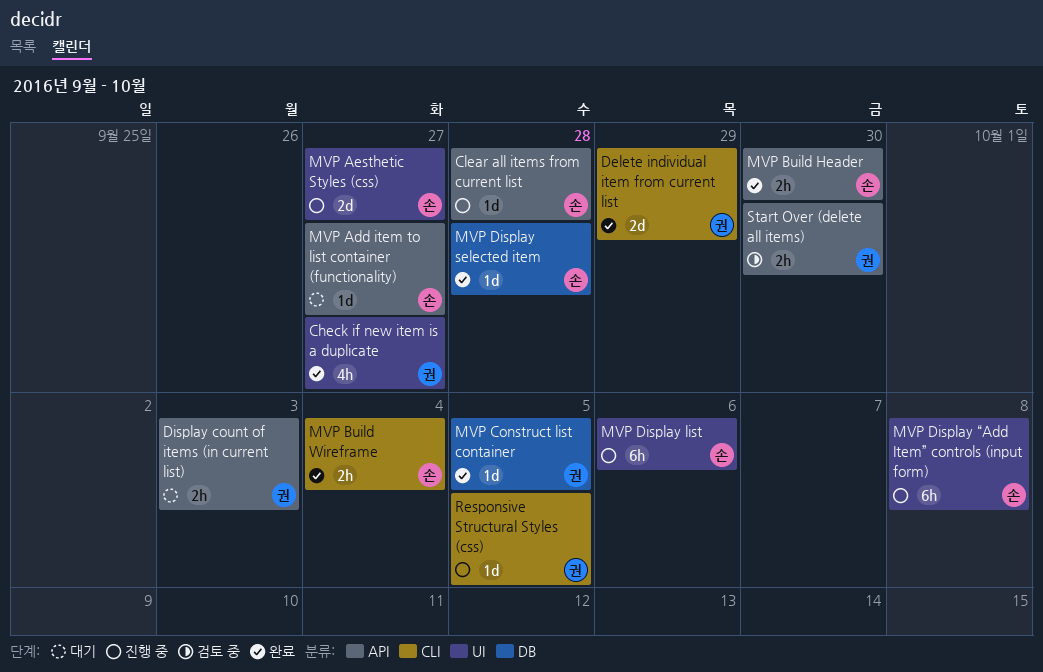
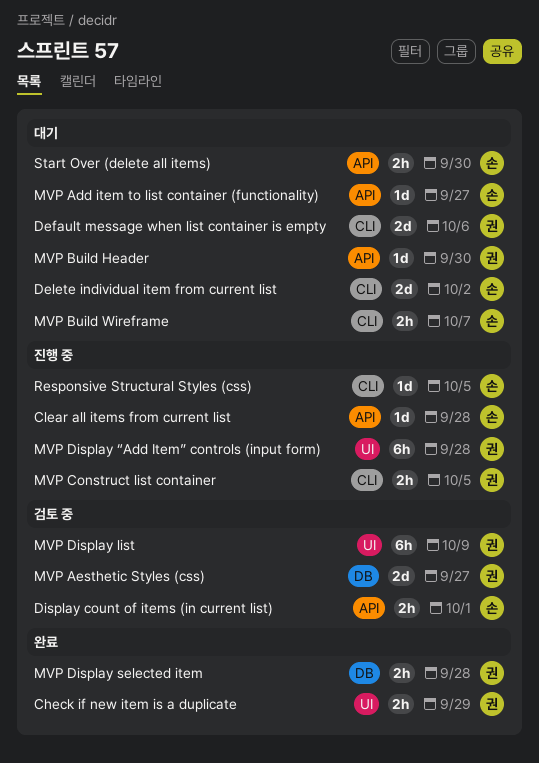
Check if new item is a duplicate, estimate: 4h -> 2h
Check if new item is a duplicate, due: Sep 27 -> Sep 29
Default message when list container is empty: none -> present
Delete individual item from current list, status: 완료 -> 대기
Delete individual item from current list, owner: 권 -> 손
Delete individual item from current list, due: Sep 29 -> Oct 2
Display count of items (in current list), status: 대기 -> 검토 중
Display count of items (in current list), owner: 권 -> 손
Display count of items (in current list), due: Oct 3 -> Oct 1
MVP Aesthetic Styles (css), status: 진행 중 -> 검토 중
MVP Aesthetic Styles (css), owner: 손 -> 권
MVP Aesthetic Styles (css), label: UI -> DB
MVP Build Header, status: 완료 -> 대기
MVP Build Header, owner: 손 -> 권
MVP Build Header, estimate: 2h -> 1d
MVP Build Wireframe, status: 완료 -> 대기
MVP Build Wireframe, due: Oct 4 -> Oct 7
MVP Construct list container, status: 완료 -> 진행 중
MVP Construct list container, label: DB -> CLI
MVP Construct list container, estimate: 1d -> 2h
MVP Display list, status: 진행 중 -> 검토 중
MVP Display list, owner: 손 -> 권
MVP Display list, due: Oct 6 -> Oct 9
MVP Display selected item, owner: 손 -> 권
MVP Display selected item, estimate: 1d -> 2h
MVP Display “Add Item” controls (input form), owner: 손 -> 권
MVP Display “Add Item” controls (input form), due: Oct 8 -> Sep 28
Responsive Structural Styles (css), owner: 권 -> 손
Start Over (delete all items), status: 검토 중 -> 대기
Start Over (delete all items), owner: 권 -> 손

